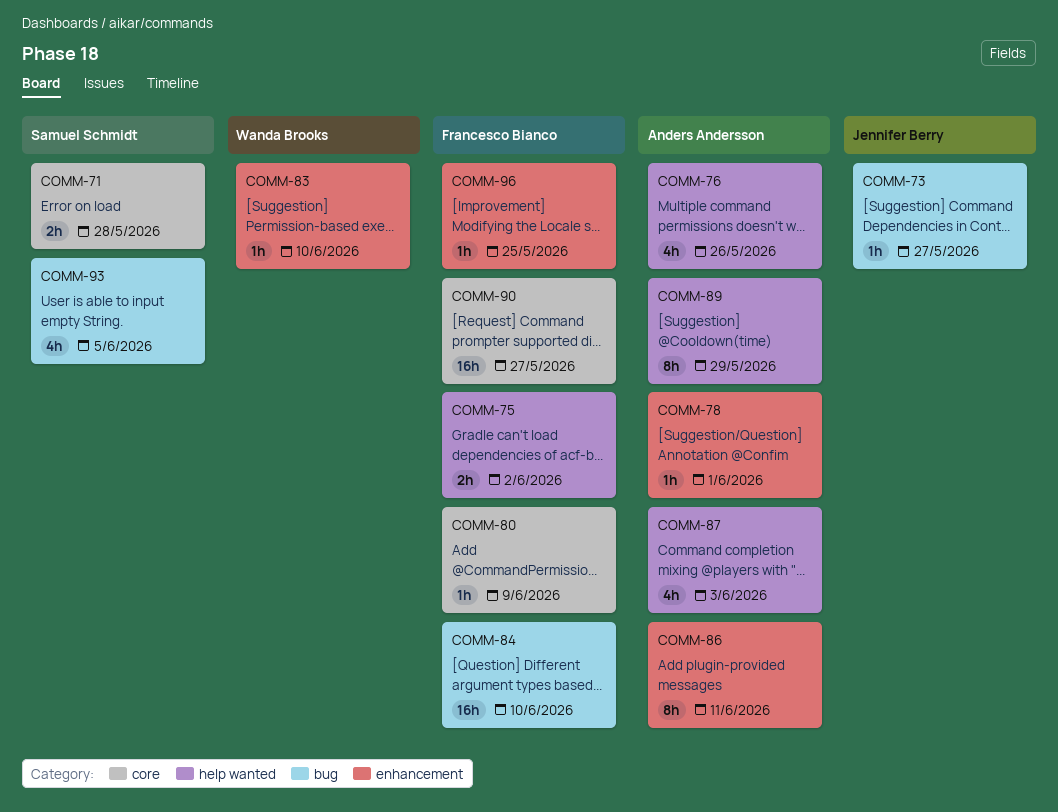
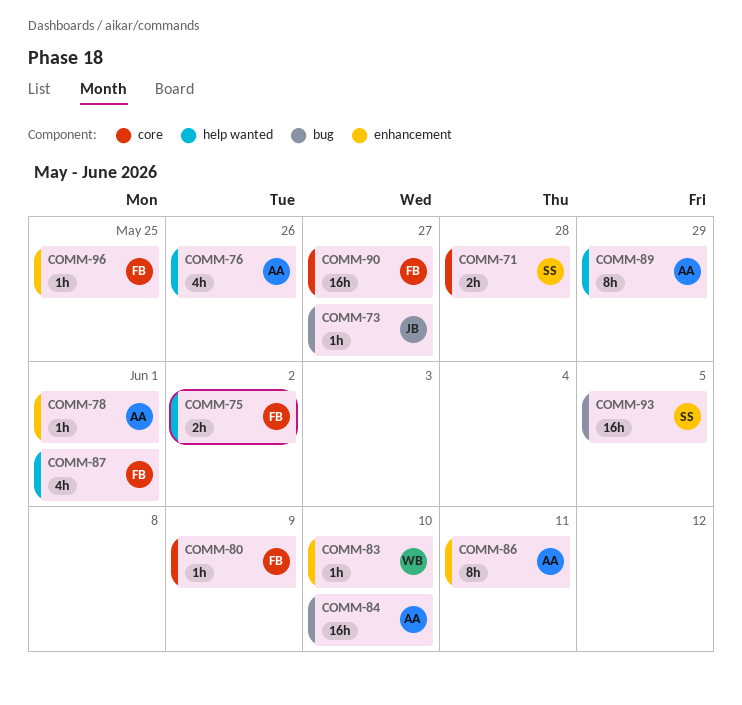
COMM-84, owner: Francesco Bianco -> Anders Andersson
COMM-87, owner: Anders Andersson -> Francesco Bianco
COMM-87, due: Jun 3 -> Jun 1
COMM-93, estimate: 4h -> 16h

